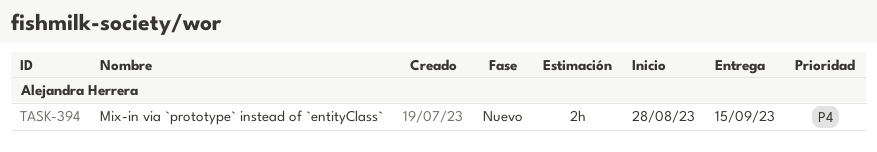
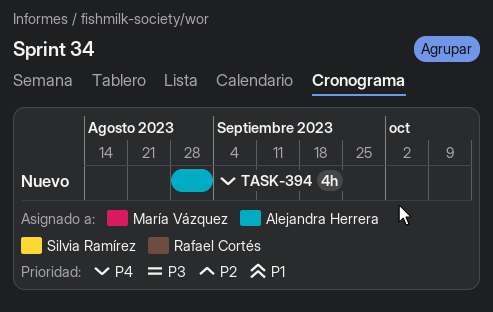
TASK-394, estimate: 2h -> 4h
TASK-394, due: Sep 15 -> Sep 1

